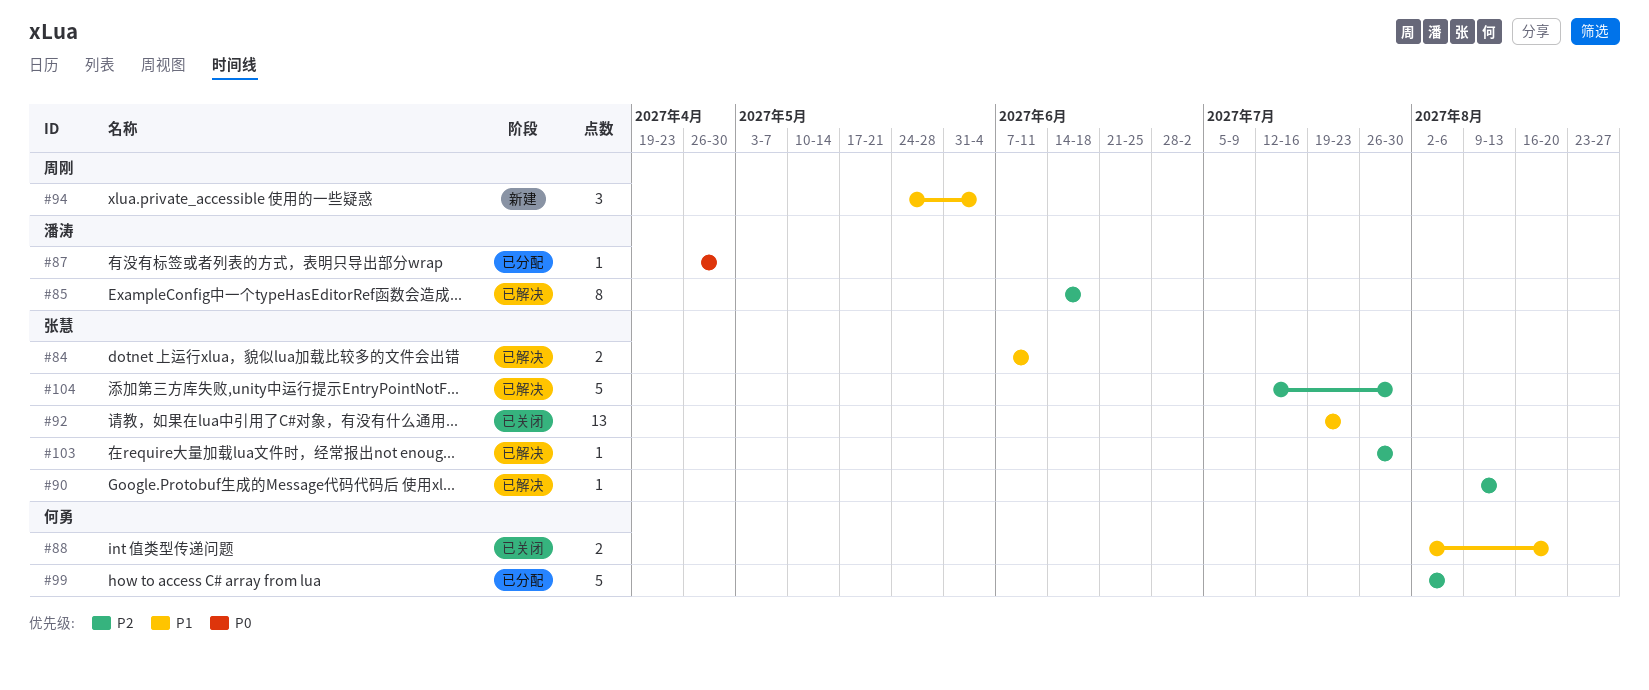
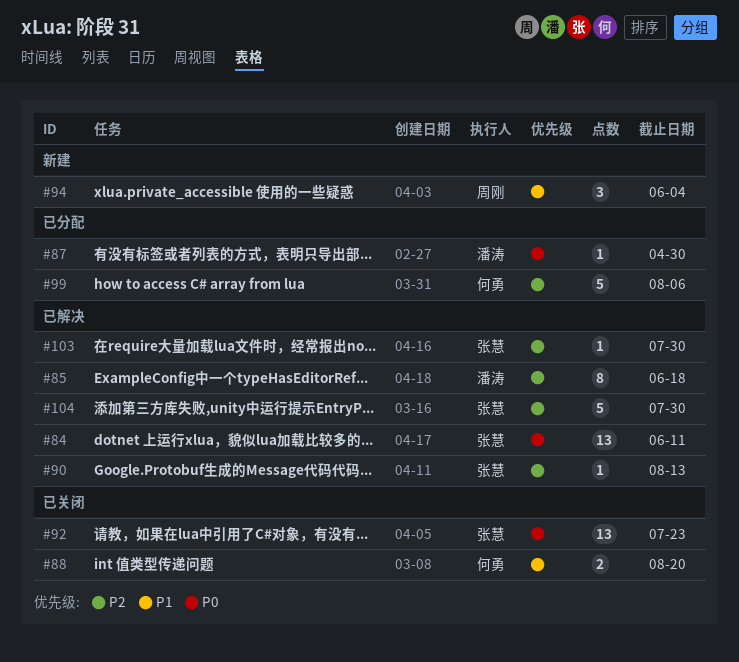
#84, priority: P1 -> P0
#84, estimate: 2 -> 13
#92, priority: P1 -> P0

